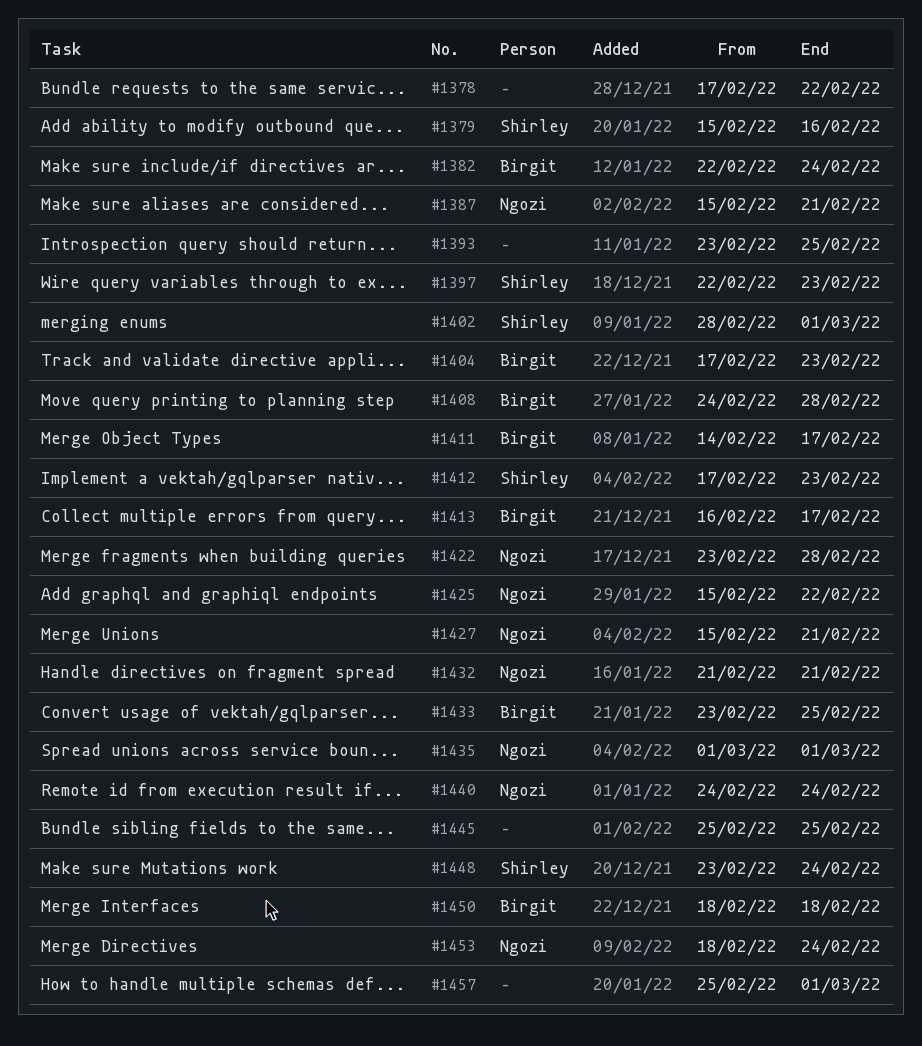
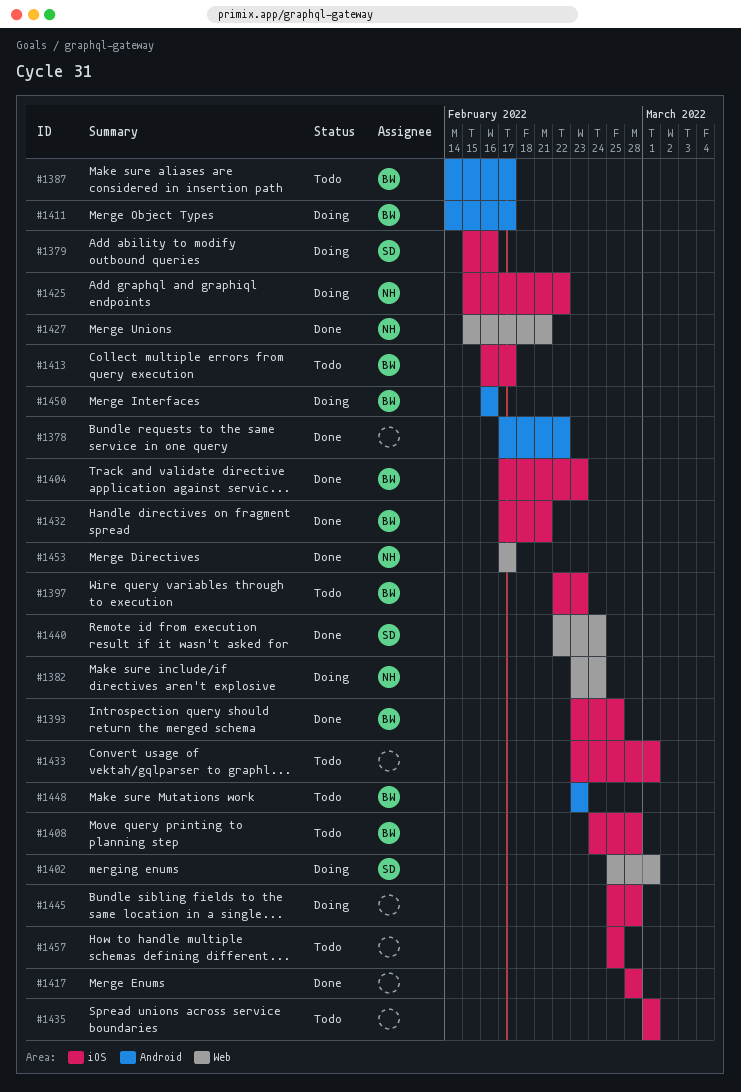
#1382, owner: Birgit -> Ngozi
#1382, start: Feb 22 -> Feb 23
#1387, owner: Ngozi -> Birgit
#1387, start: Feb 15 -> Feb 14
#1387, due: Feb 21 -> Feb 17
#1393, owner: none -> Birgit
#1397, owner: Shirley -> Birgit
#1402, start: Feb 28 -> Feb 25
#1412: present -> none
#1417: none -> present
#1422: present -> none
#1432, owner: Ngozi -> Birgit
#1432, start: Feb 21 -> Feb 17
#1433, owner: Birgit -> none
#1433, due: Feb 25 -> Mar 1
#1435, owner: Ngozi -> none
#1440, owner: Ngozi -> Shirley
#1440, start: Feb 24 -> Feb 22
#1445, due: Feb 25 -> Feb 28
#1448, owner: Shirley -> Birgit
#1448, due: Feb 24 -> Feb 23
#1450, start: Feb 18 -> Feb 16
#1450, due: Feb 18 -> Feb 16
#1453, start: Feb 18 -> Feb 17
#1453, due: Feb 24 -> Feb 17
#1457, due: Mar 1 -> Feb 25

